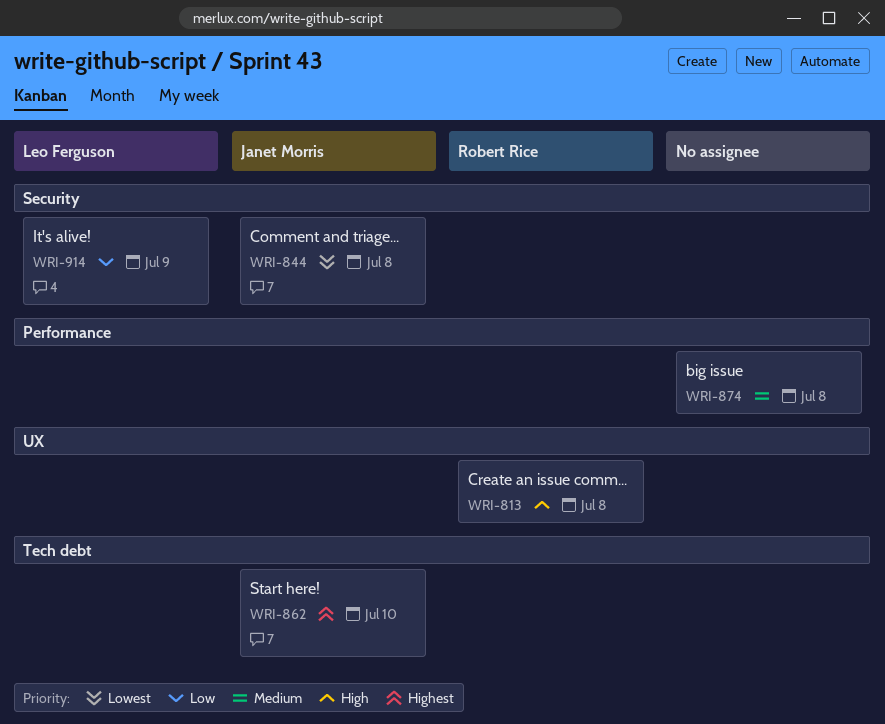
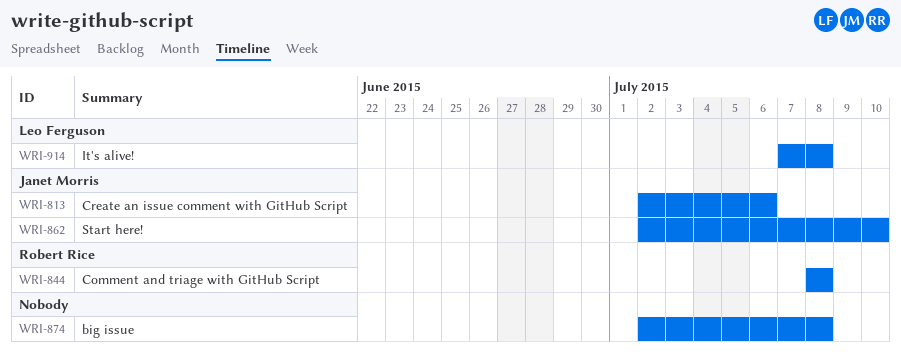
WRI-813, owner: Robert Rice -> Janet Morris
WRI-813, due: Jul 8 -> Jul 6
WRI-844, owner: Janet Morris -> Robert Rice
WRI-914, due: Jul 9 -> Jul 8

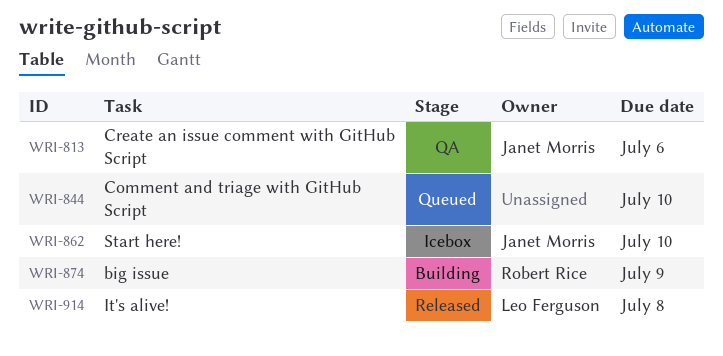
WRI-844, owner: Robert Rice -> none
WRI-844, due: Jul 8 -> Jul 10
WRI-874, owner: none -> Robert Rice
WRI-874, due: Jul 8 -> Jul 9

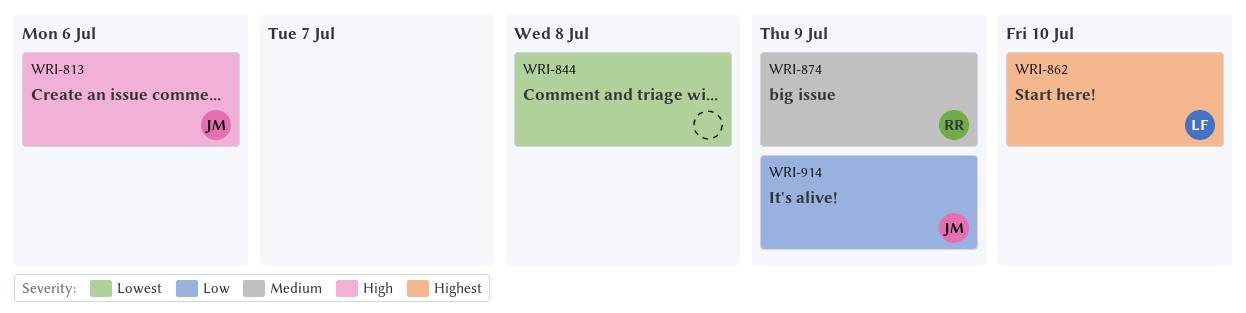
WRI-844, due: Jul 10 -> Jul 8
WRI-862, owner: Janet Morris -> Leo Ferguson
WRI-914, owner: Leo Ferguson -> Janet Morris
WRI-914, due: Jul 8 -> Jul 9

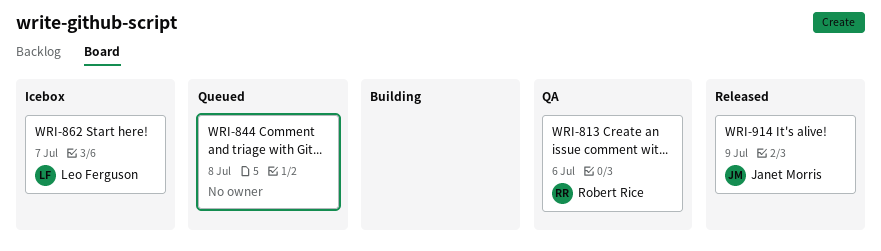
WRI-813, owner: Janet Morris -> Robert Rice
WRI-862, due: Jul 10 -> Jul 7
WRI-874: present -> none

